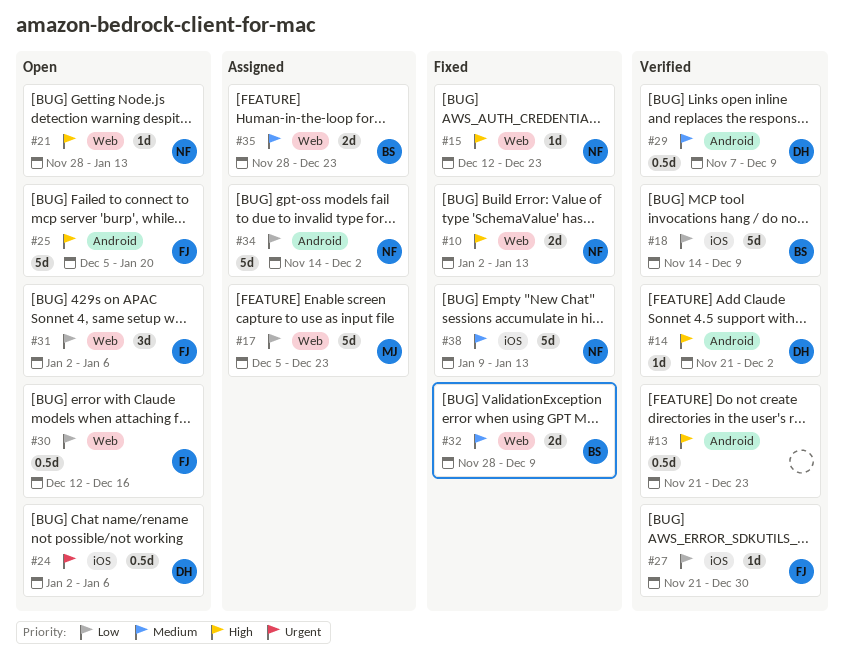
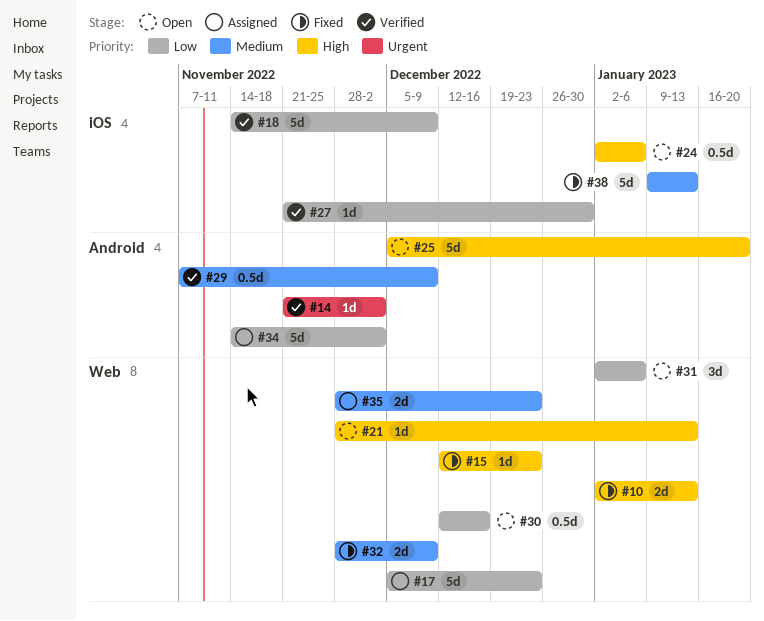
#13: present -> none
#14, priority: High -> Urgent
#24, priority: Urgent -> High

